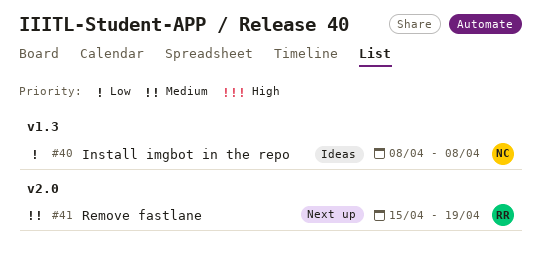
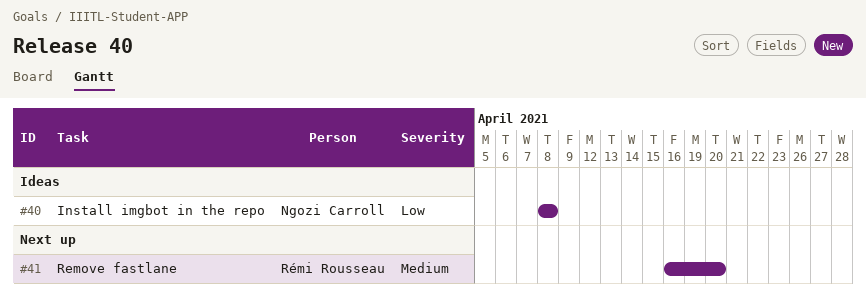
#41, start: Apr 15 -> Apr 16
#41, due: Apr 19 -> Apr 20

